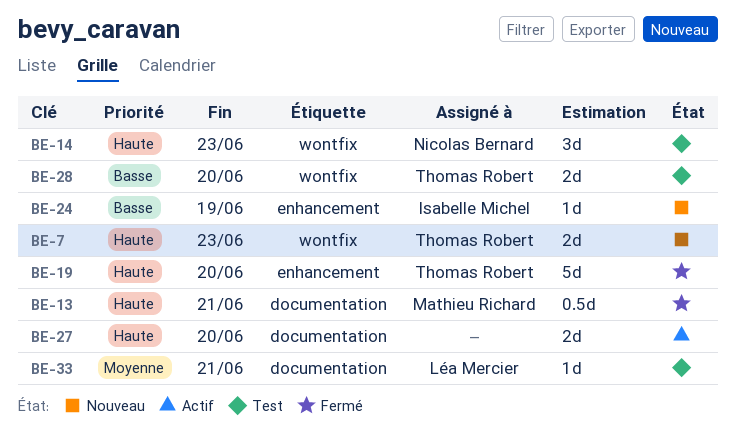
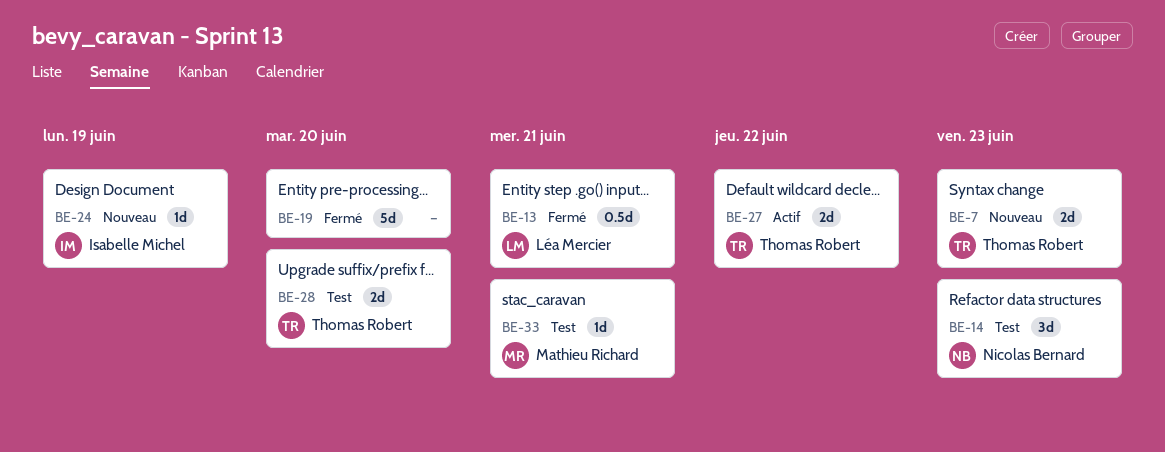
BE-13, owner: Mathieu Richard -> Léa Mercier
BE-19, owner: Thomas Robert -> none
BE-27, owner: none -> Thomas Robert
BE-27, due: Jun 20 -> Jun 22
BE-33, owner: Léa Mercier -> Mathieu Richard

